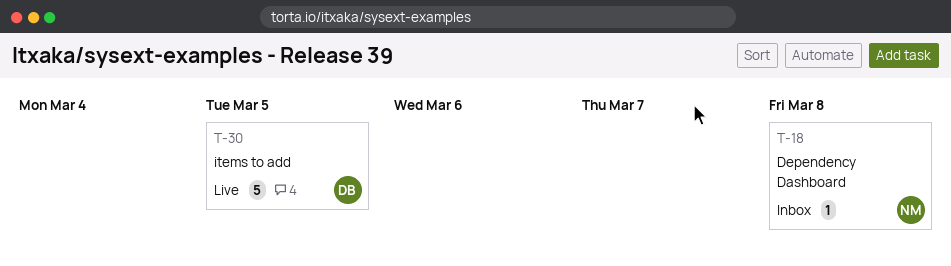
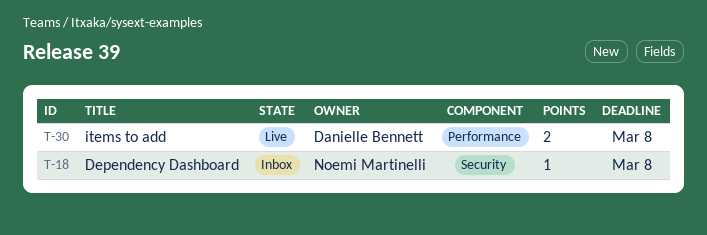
T-30, estimate: 5 -> 2
T-30, due: Mar 5 -> Mar 8

